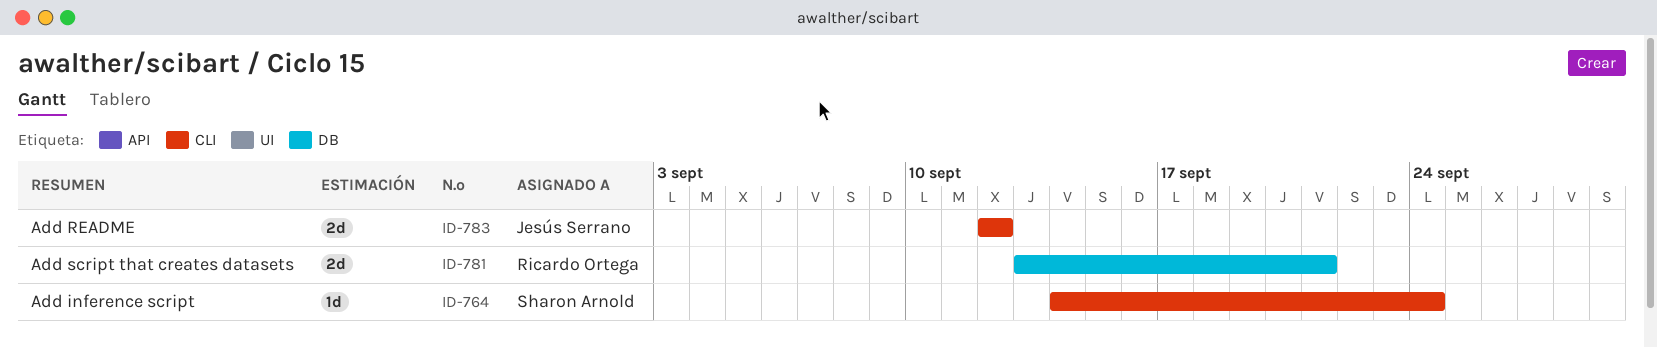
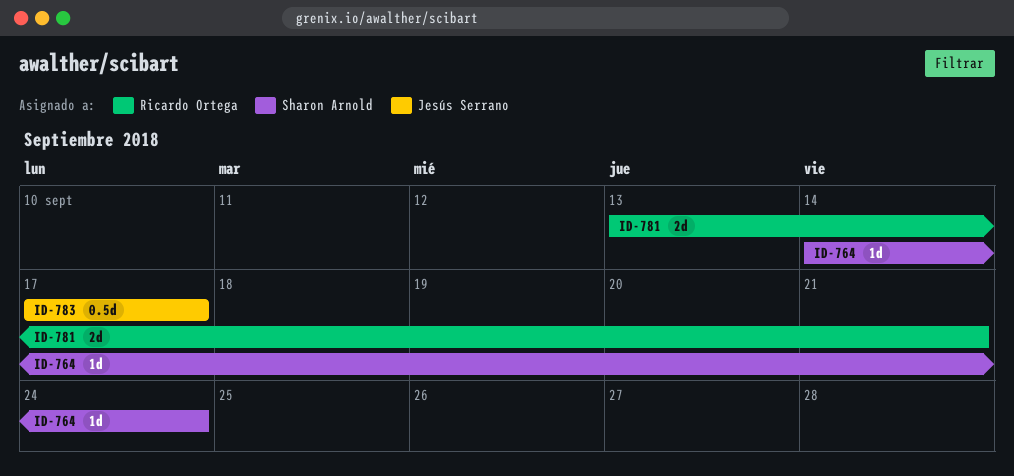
ID-783, estimate: 2d -> 0.5d
ID-783, start: Sep 12 -> Sep 17
ID-783, due: Sep 12 -> Sep 17

